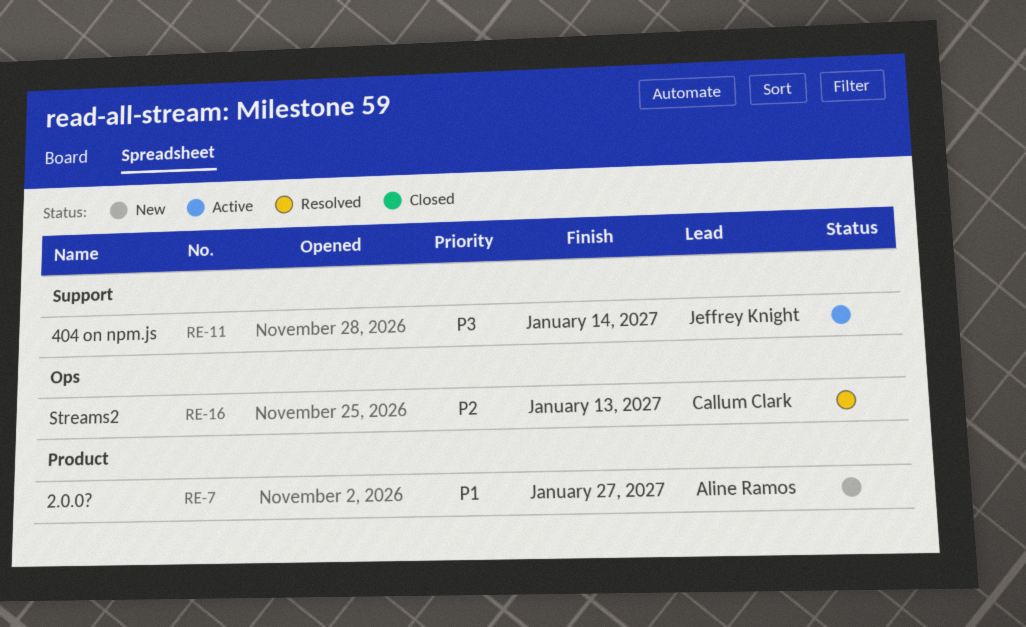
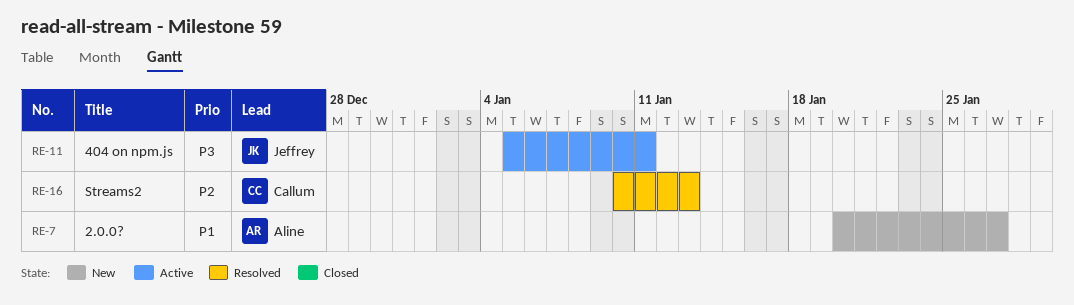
RE-11, due: Jan 14 -> Jan 11

